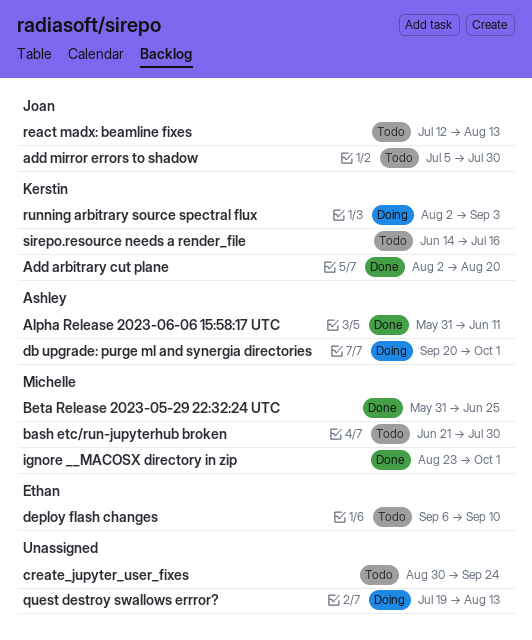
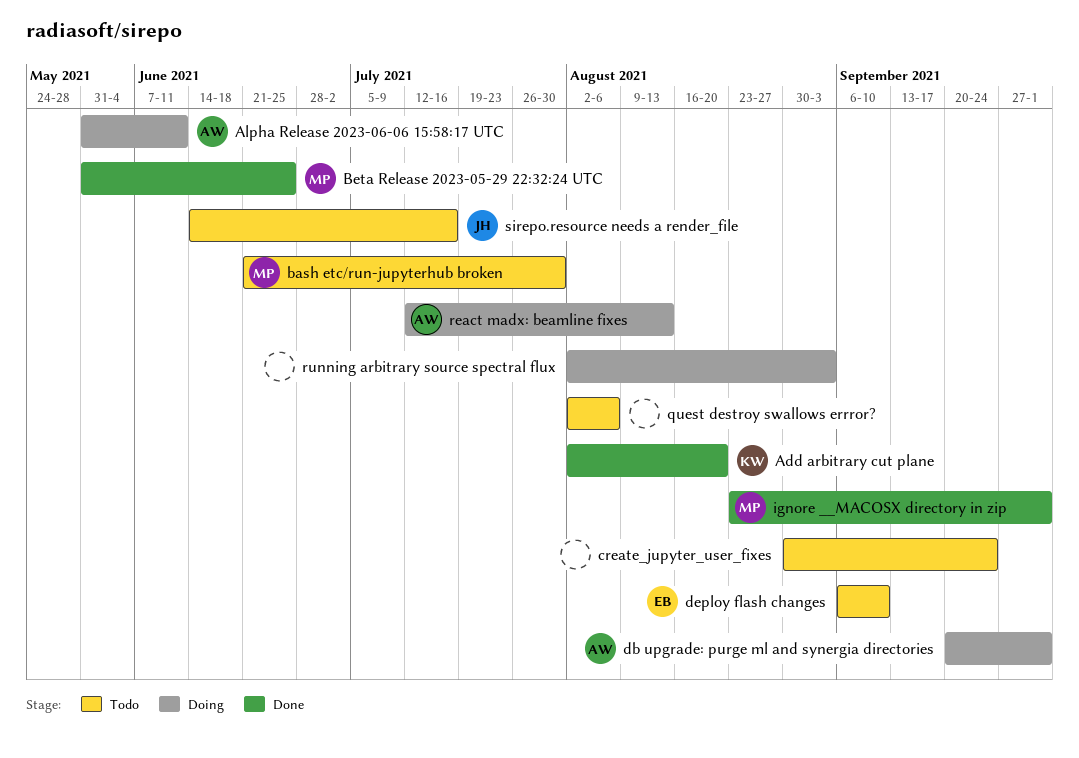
add mirror errors to shadow: present -> none
Alpha Release 2023-06-06 15:58:17 UTC, status: Done -> Doing
quest destroy swallows errror?, status: Doing -> Todo
quest destroy swallows errror?, start: Jul 19 -> Aug 2
quest destroy swallows errror?, due: Aug 13 -> Aug 6
react madx: beamline fixes, status: Todo -> Doing
react madx: beamline fixes, owner: Joan -> Ashley
running arbitrary source spectral flux, owner: Kerstin -> none
sirepo.resource needs a render_file, owner: Kerstin -> Joan

